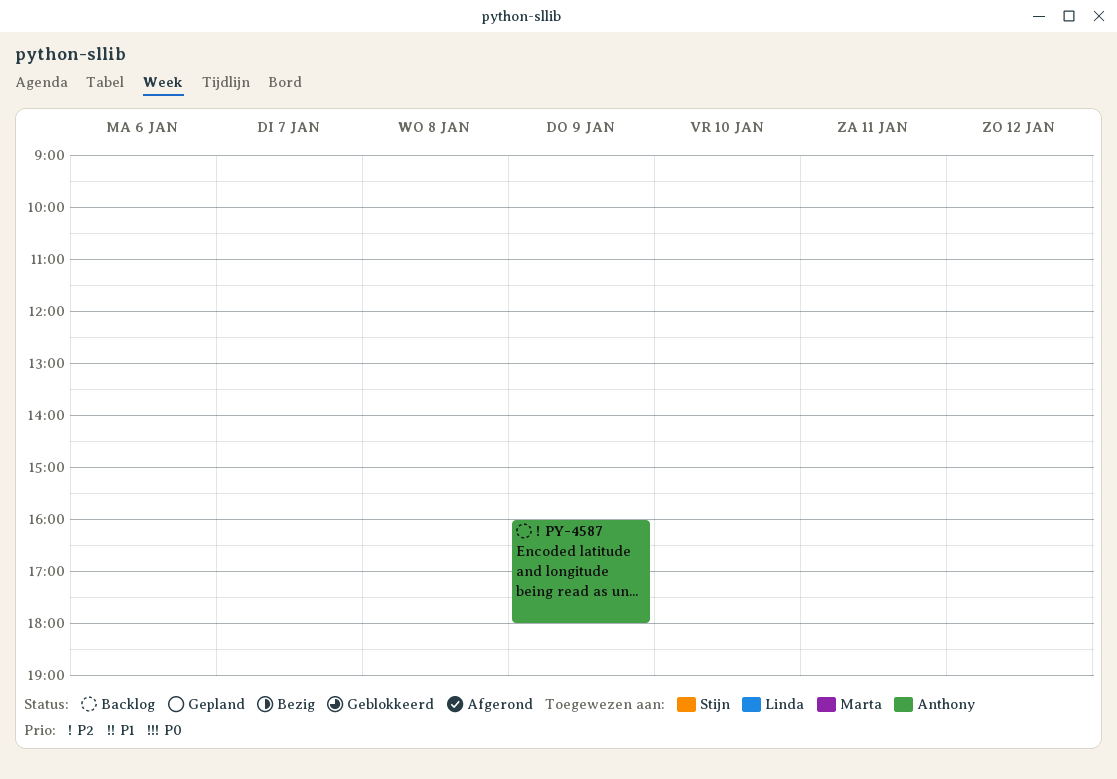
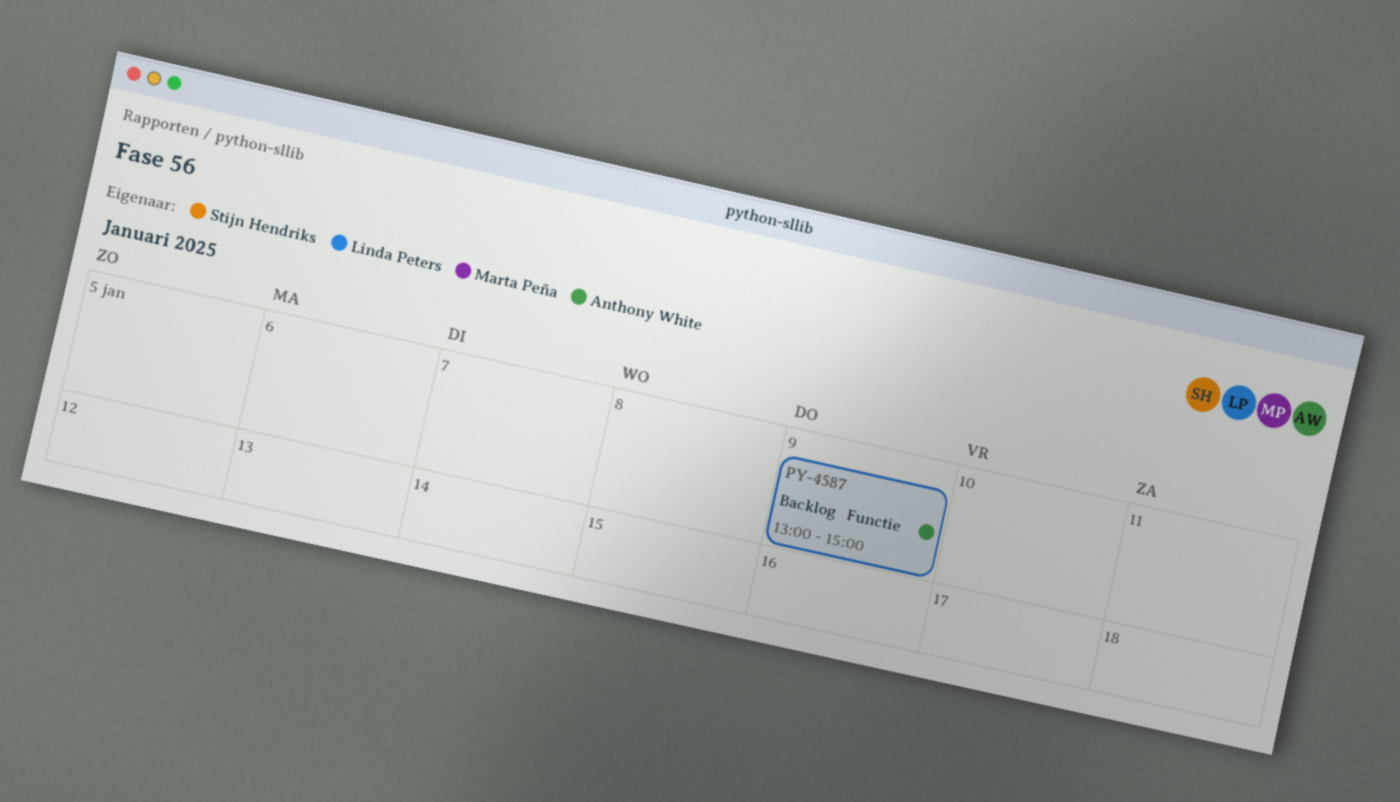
PY-4587, begins: 16:00 -> 13:00
PY-4587, ends: 18:00 -> 15:00

